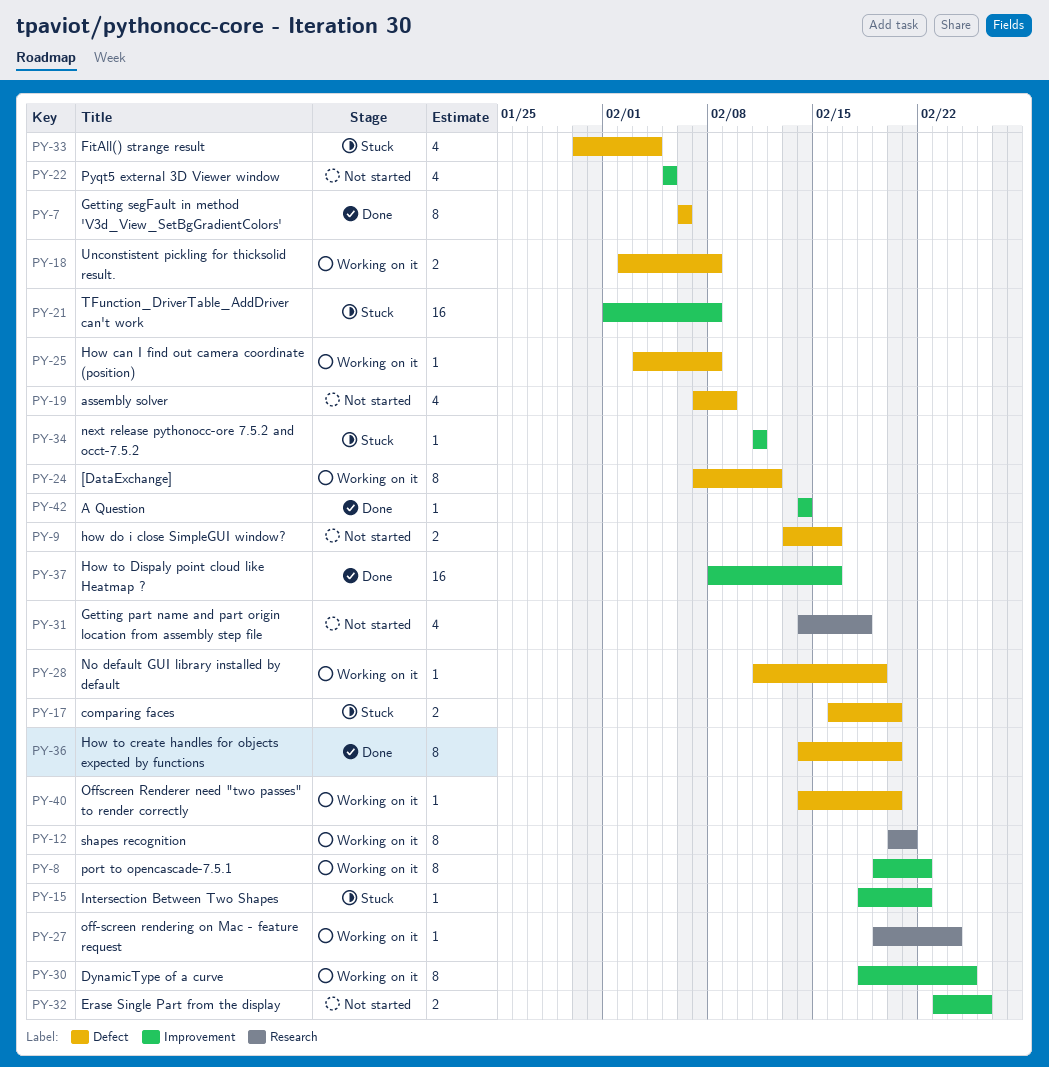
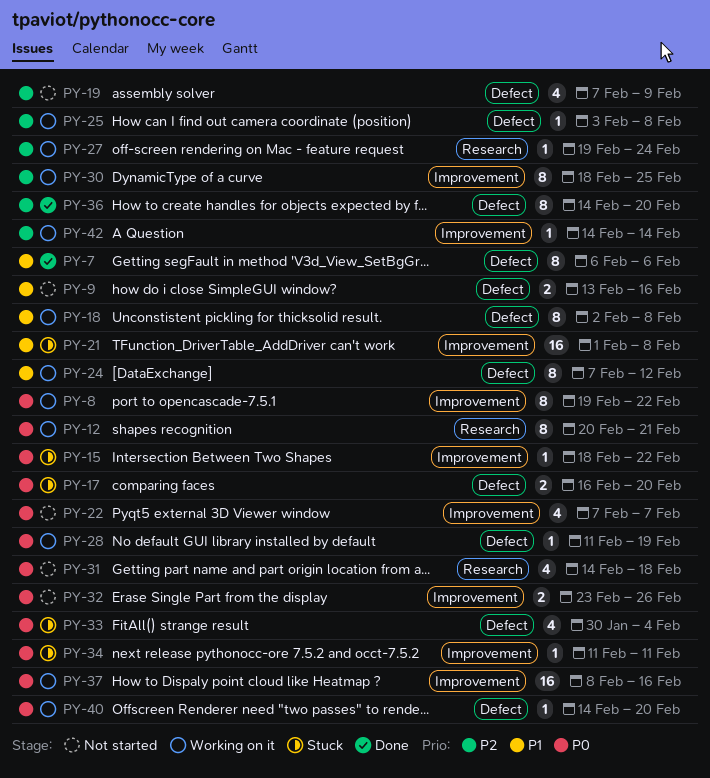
PY-18, estimate: 2 -> 8
PY-22, start: Feb 5 -> Feb 7
PY-22, due: Feb 5 -> Feb 7
PY-37, status: Done -> Working on it
PY-42, status: Done -> Working on it

